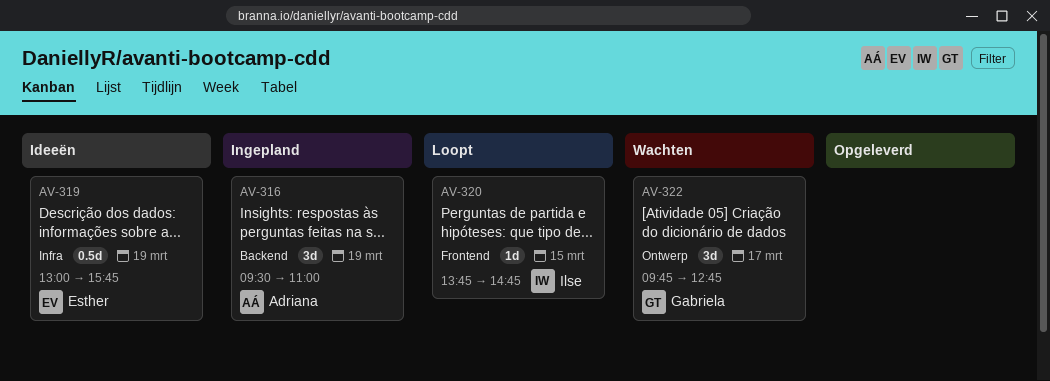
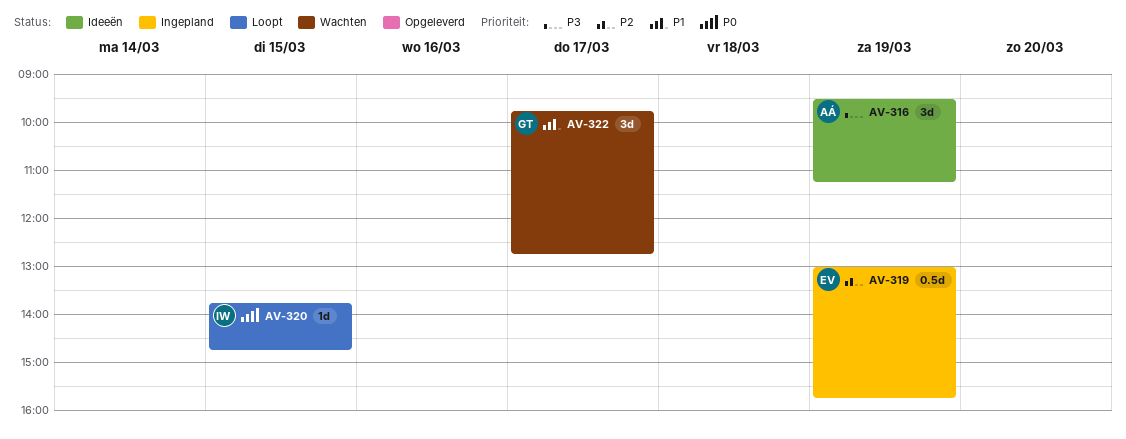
AV-316, status: Ingepland -> Ideeën
AV-316, ends: 11:00 -> 11:15
AV-319, status: Ideeën -> Ingepland

